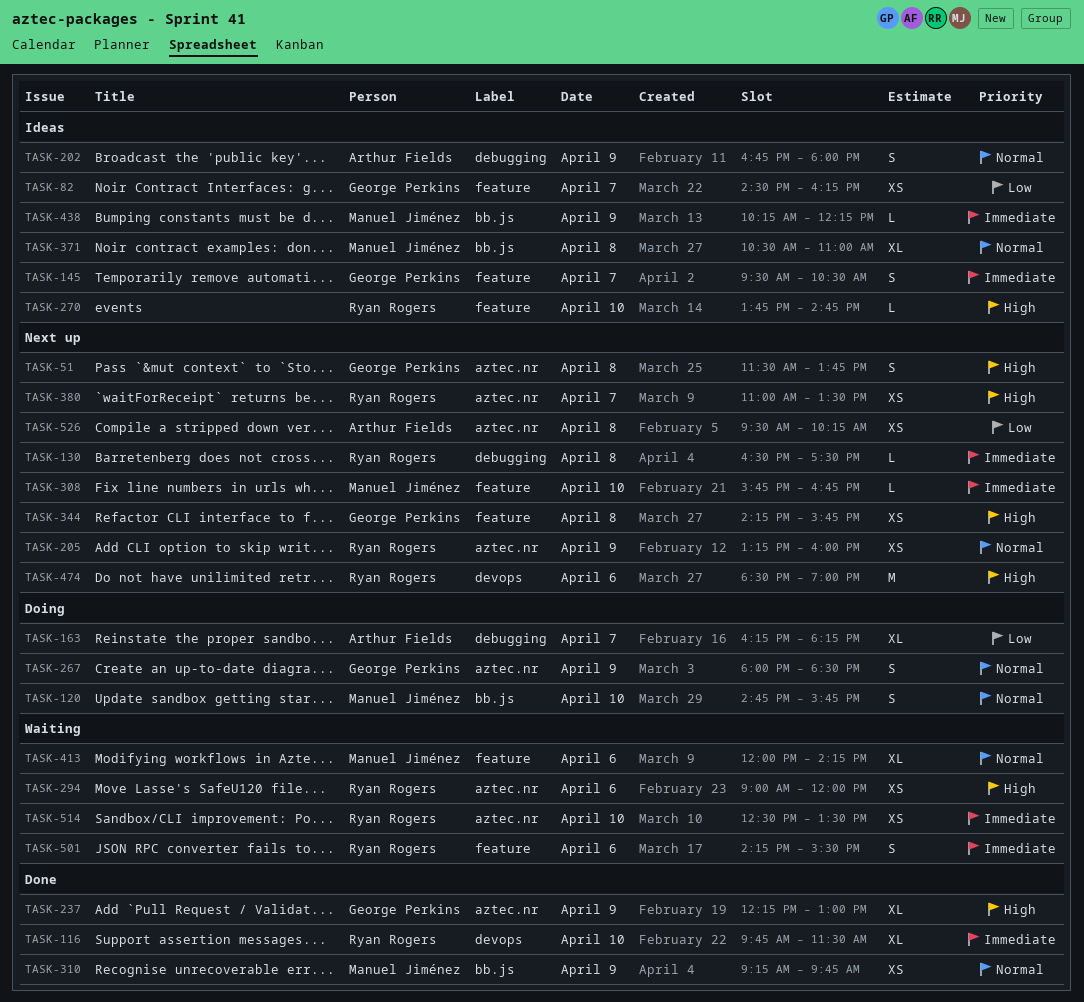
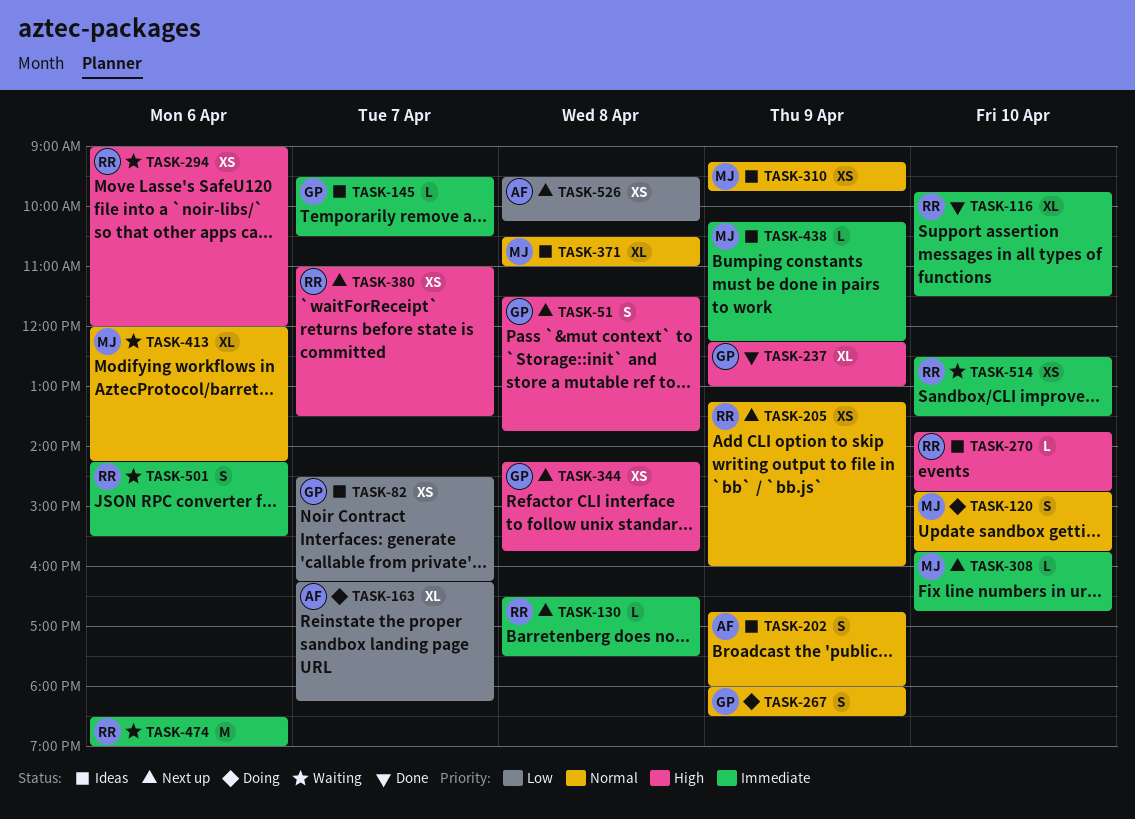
TASK-145, estimate: S -> L
TASK-310, status: Done -> Ideas
TASK-474, status: Next up -> Waiting
TASK-474, priority: High -> Immediate

